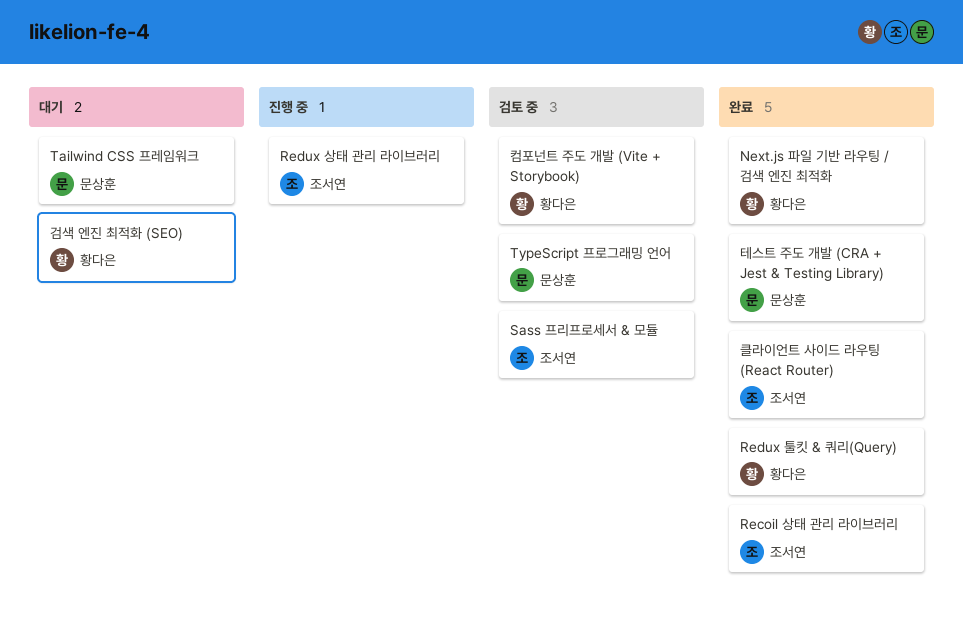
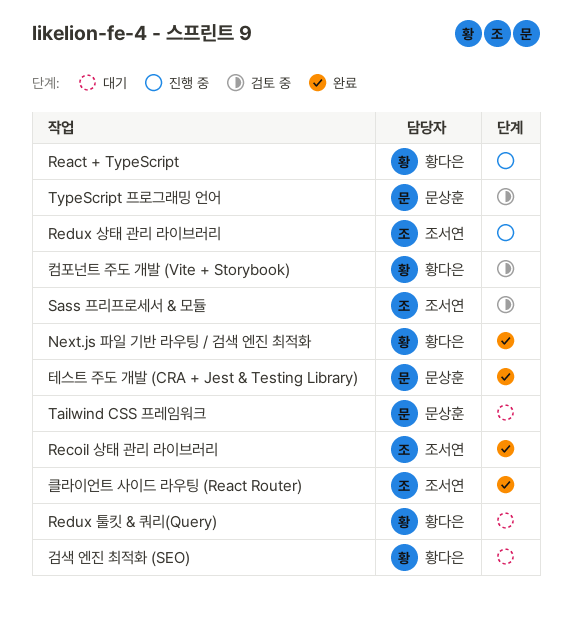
React + TypeScript: none -> present
Redux 툴킷 & 쿼리(Query), status: 완료 -> 대기

